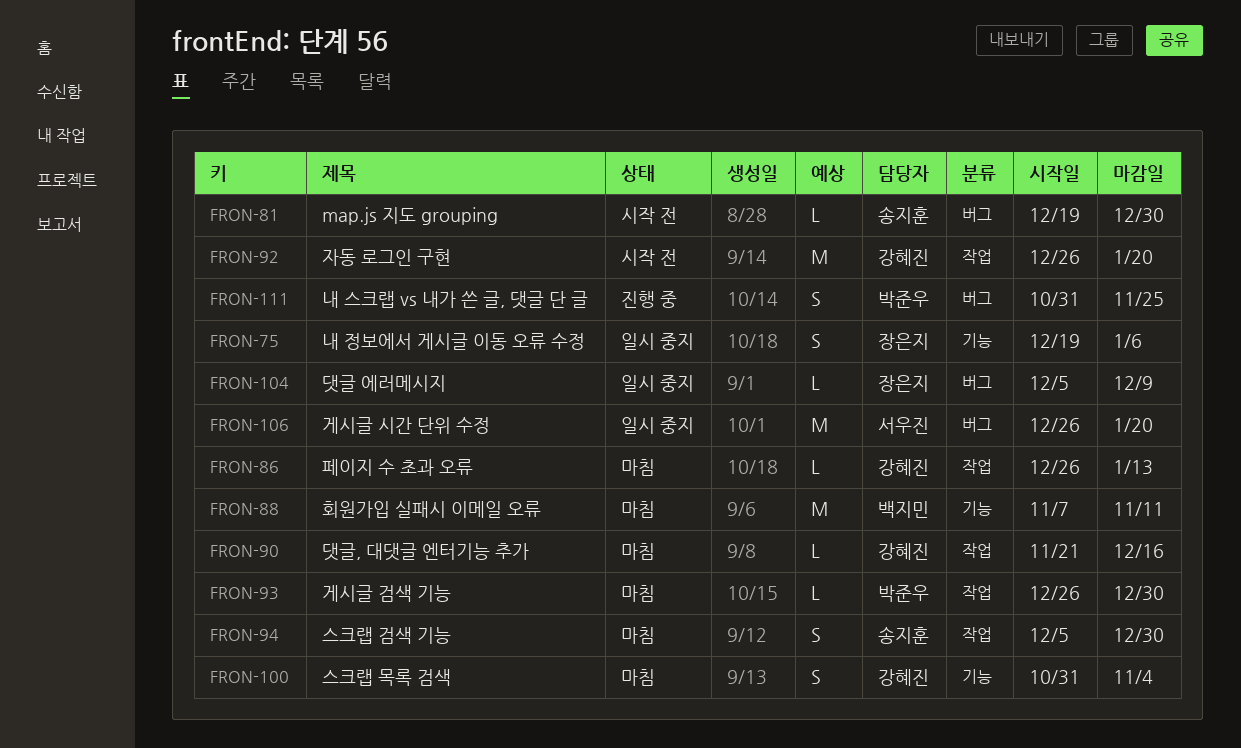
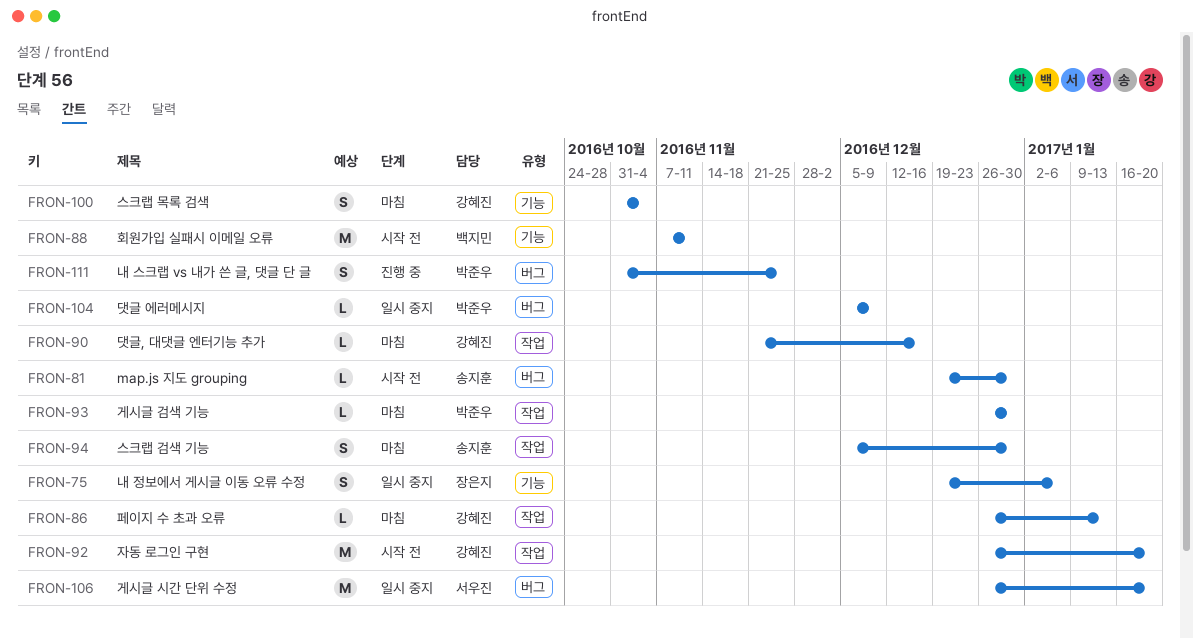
FRON-88, status: 마침 -> 시작 전
FRON-104, owner: 장은지 -> 박준우

